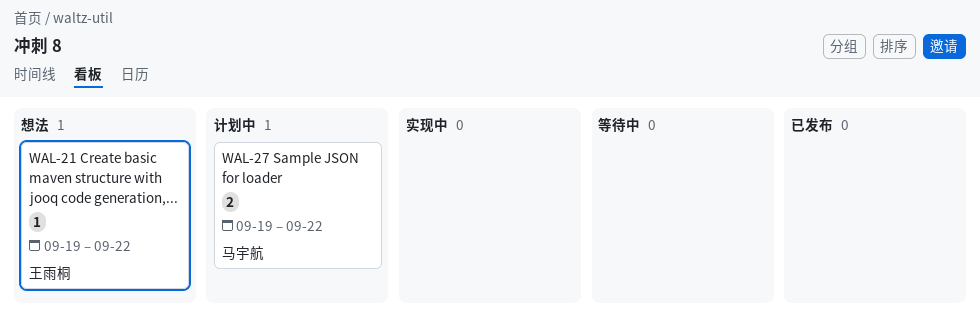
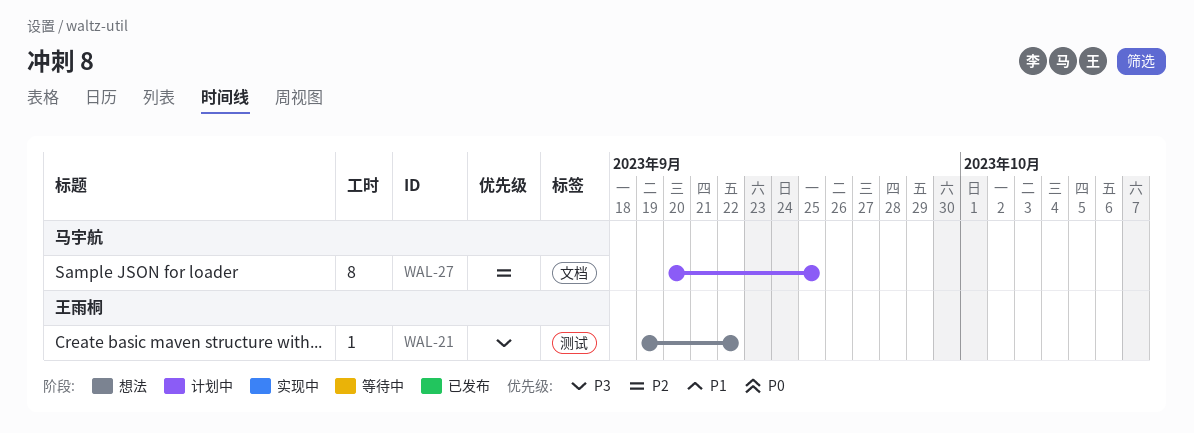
WAL-27, estimate: 2 -> 8
WAL-27, start: Sep 19 -> Sep 20
WAL-27, due: Sep 22 -> Sep 25

